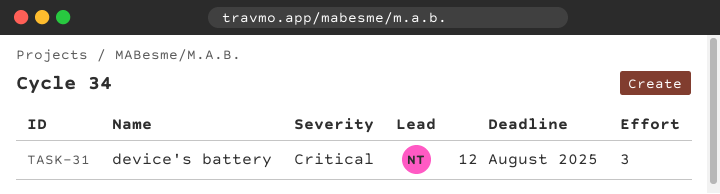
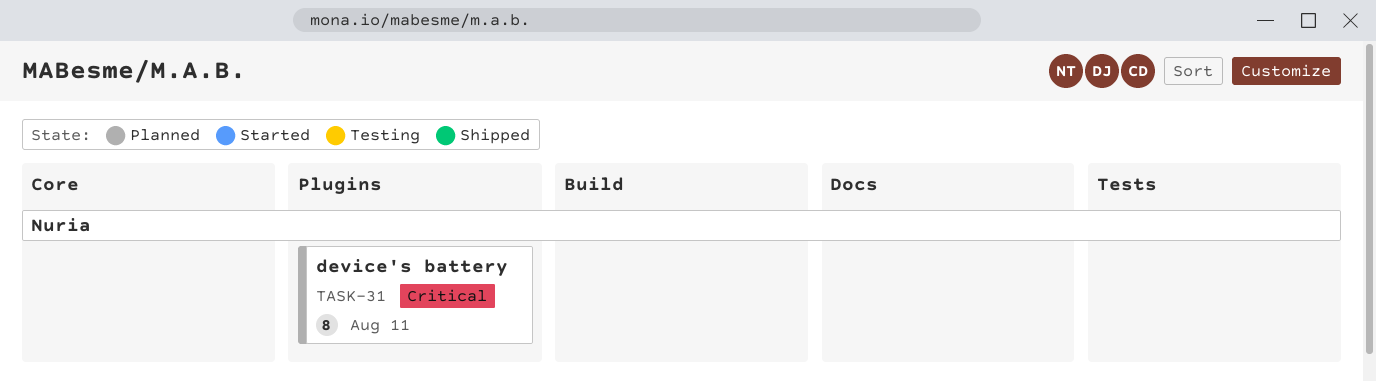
TASK-31, estimate: 3 -> 8
TASK-31, due: Aug 12 -> Aug 11

